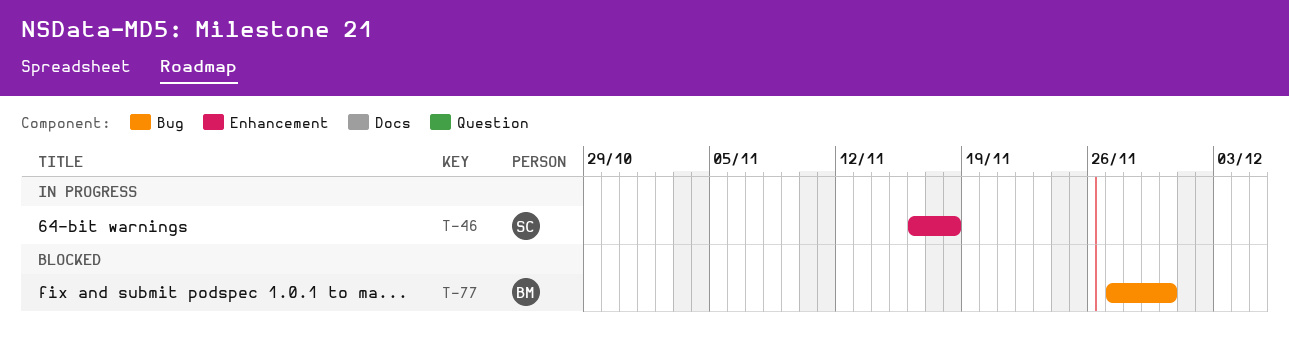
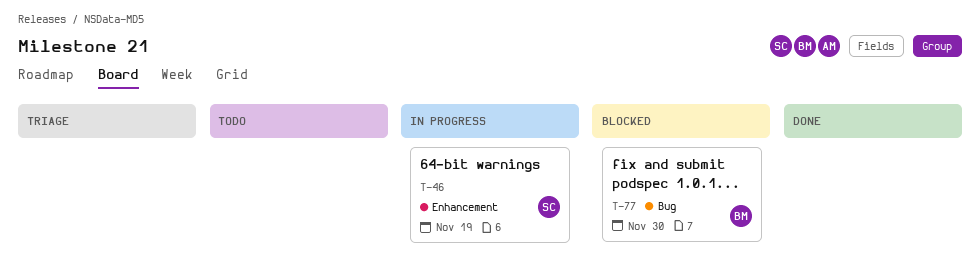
T-46, due: Nov 18 -> Nov 19

